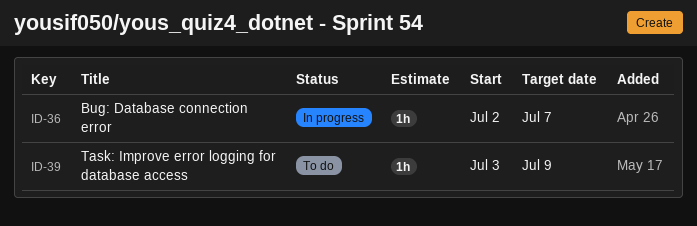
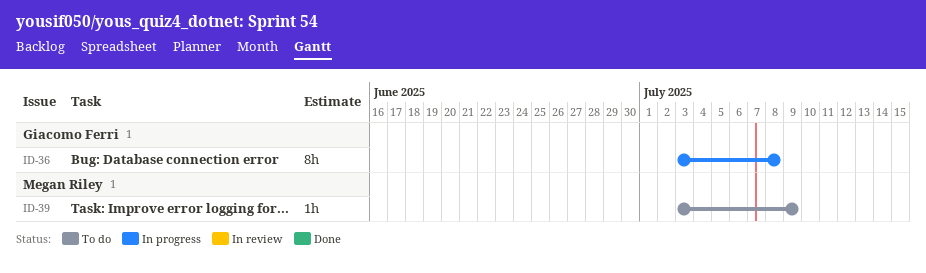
ID-36, estimate: 1h -> 8h
ID-36, start: Jul 2 -> Jul 3
ID-36, due: Jul 7 -> Jul 8

